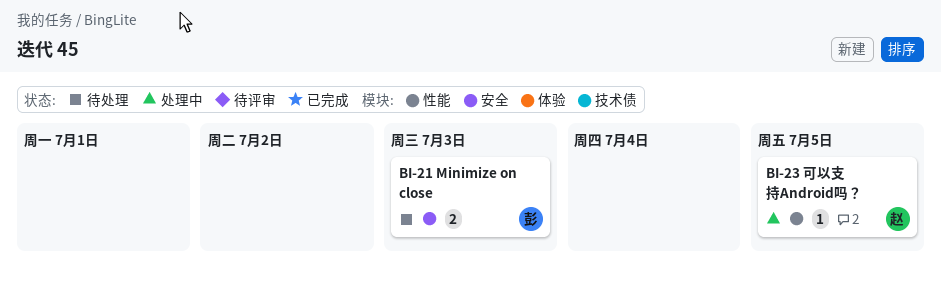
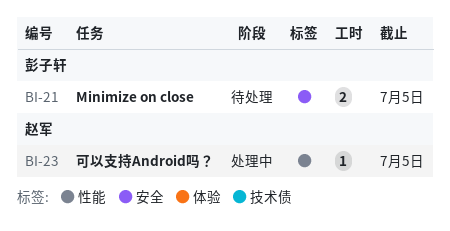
BI-21, due: Jul 3 -> Jul 5

